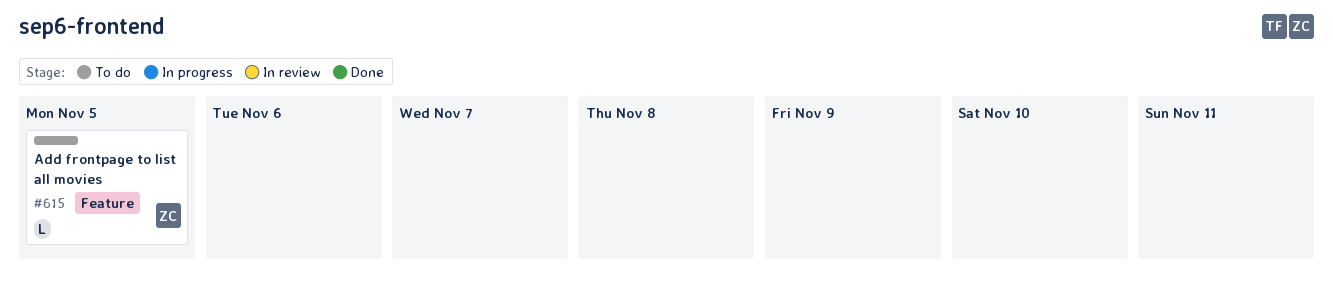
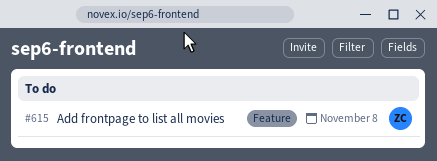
#615, due: Nov 5 -> Nov 8

